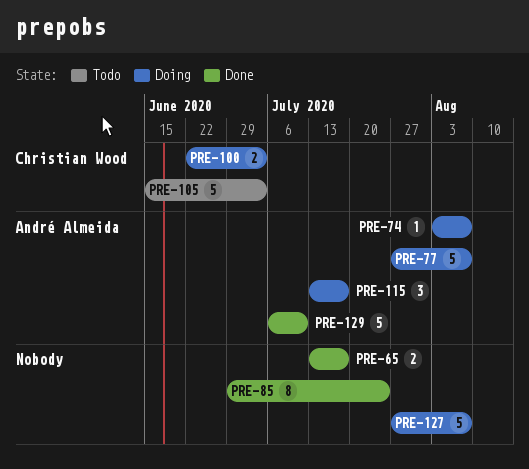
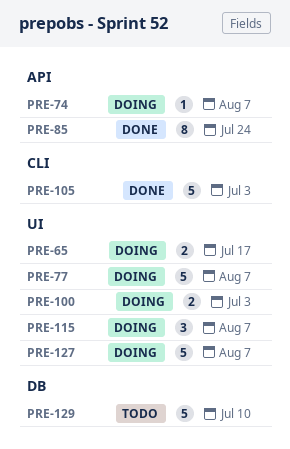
PRE-65, status: Done -> Doing
PRE-105, status: Todo -> Done
PRE-115, due: Jul 17 -> Aug 7
PRE-129, status: Done -> Todo

